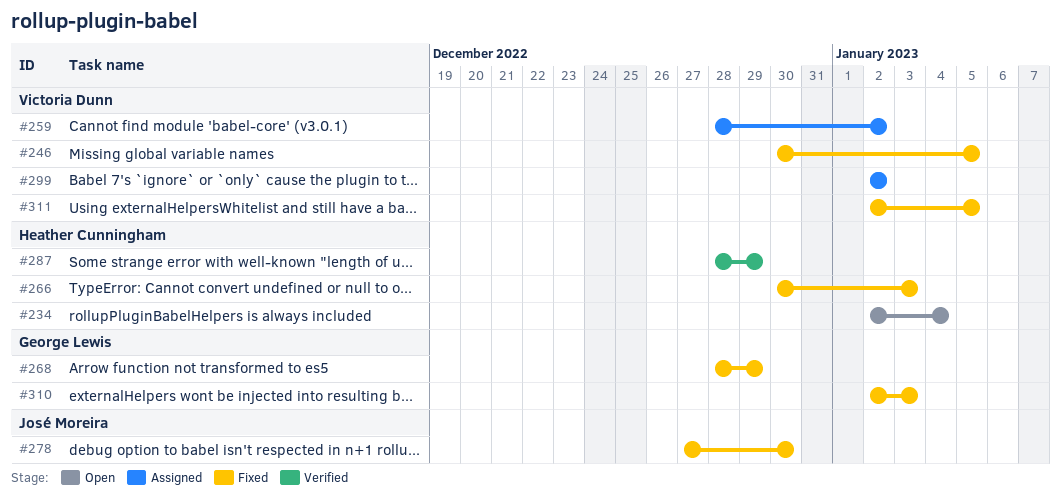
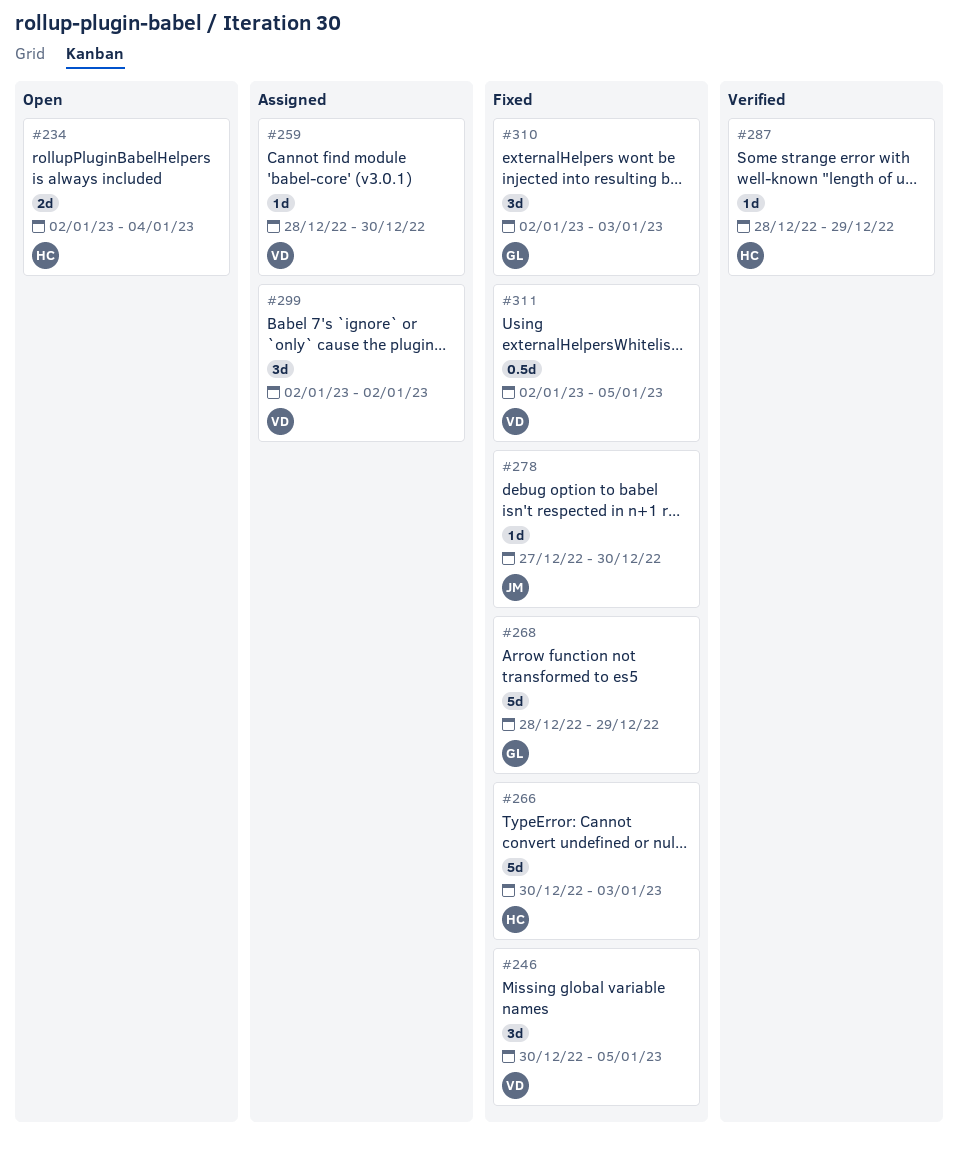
#259, due: Jan 2 -> Dec 30

